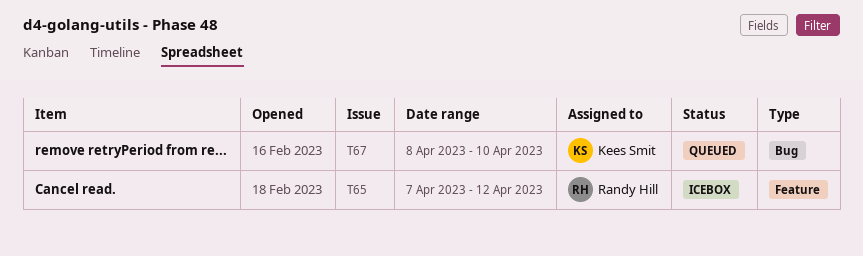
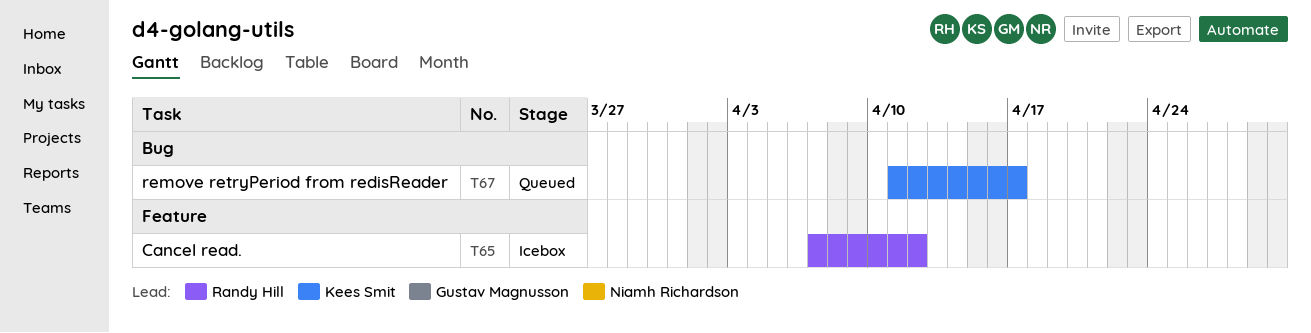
T67, start: Apr 8 -> Apr 11
T67, due: Apr 10 -> Apr 17

